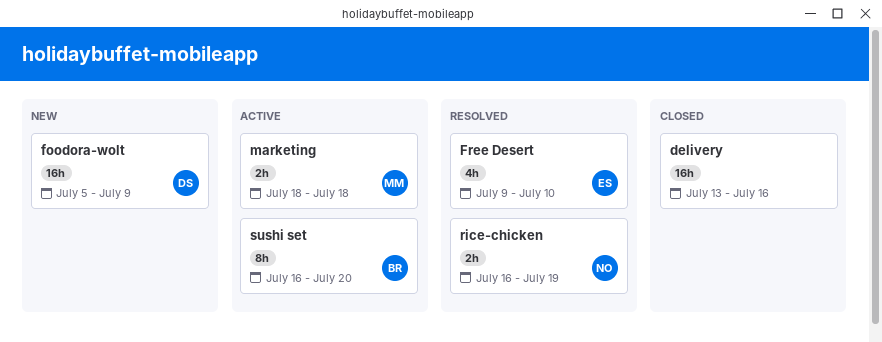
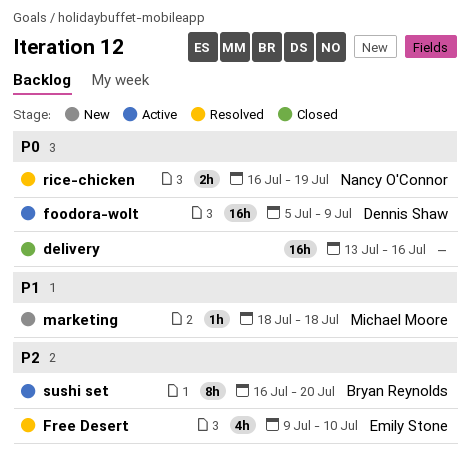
foodora-wolt, status: New -> Active
marketing, status: Active -> New
marketing, estimate: 2h -> 1h

